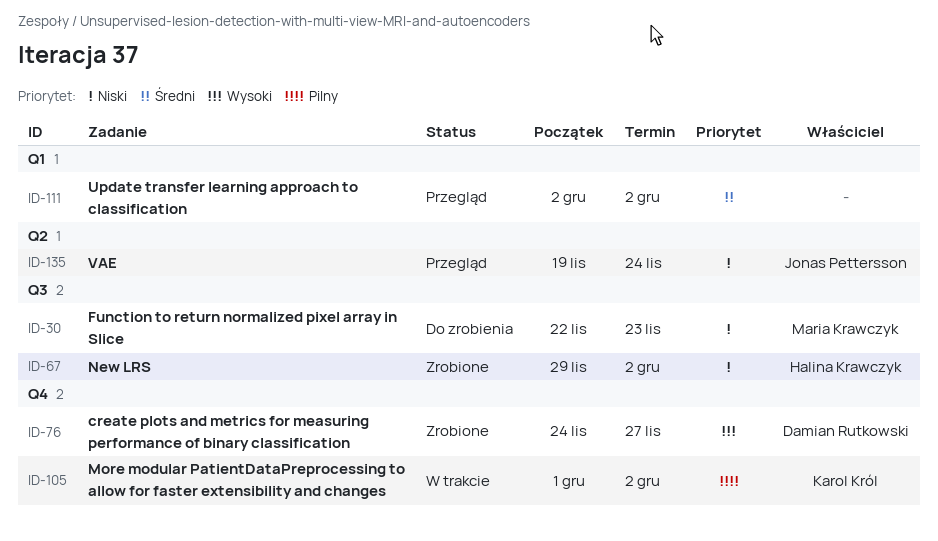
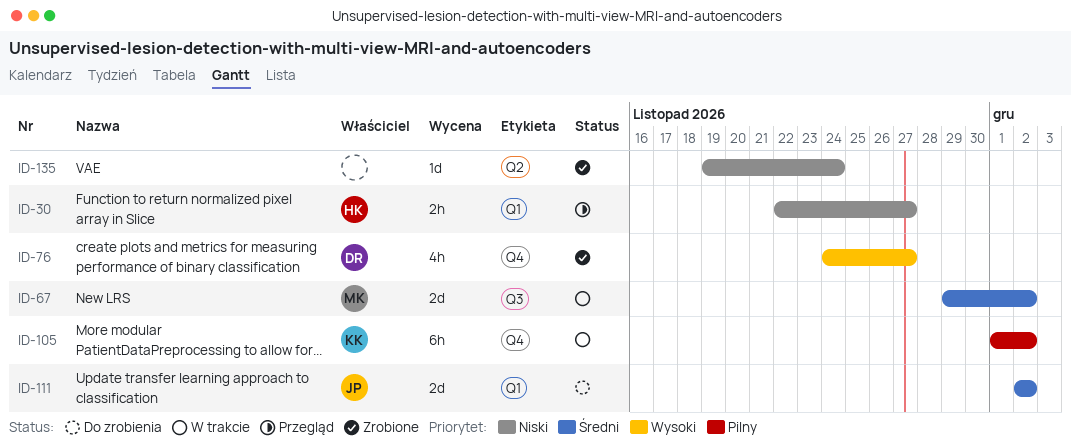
ID-30, status: Do zrobienia -> Przegląd
ID-30, owner: Maria Krawczyk -> Halina Krawczyk
ID-30, label: Q3 -> Q1
ID-30, due: Nov 23 -> Nov 27
ID-67, status: Zrobione -> W trakcie
ID-67, owner: Halina Krawczyk -> Maria Krawczyk
ID-67, priority: Niski -> Średni
ID-111, status: Przegląd -> Do zrobienia
ID-111, owner: none -> Jonas Pettersson
ID-135, status: Przegląd -> Zrobione
ID-135, owner: Jonas Pettersson -> none

